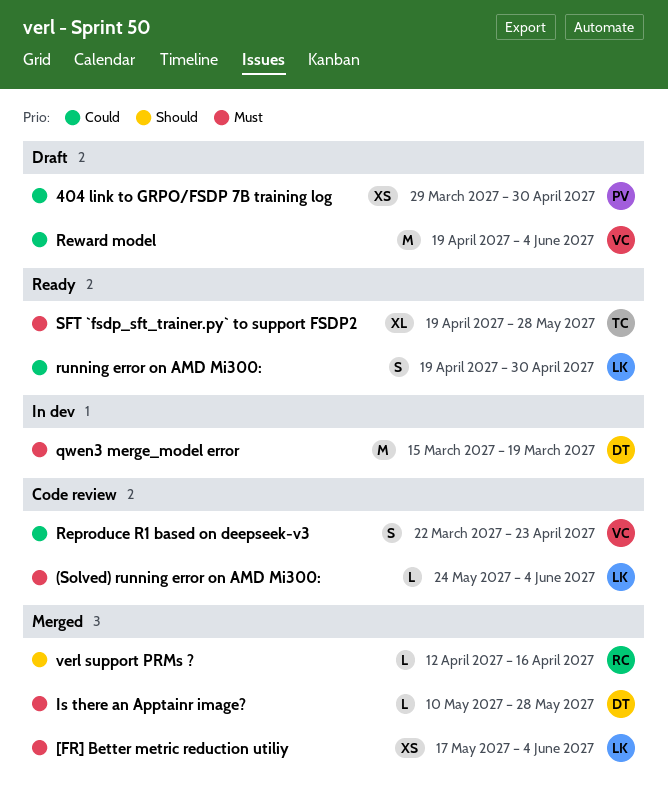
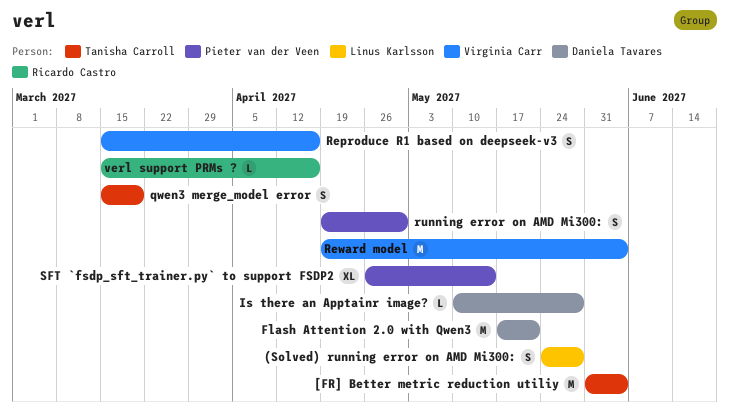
(Solved) running error on AMD Mi300:, estimate: L -> S
(Solved) running error on AMD Mi300:, due: Jun 4 -> May 28
404 link to GRPO/FSDP 7B training log: present -> none
[FR] Better metric reduction utiliy, owner: Linus Karlsson -> Tanisha Carroll
[FR] Better metric reduction utiliy, estimate: XS -> M
[FR] Better metric reduction utiliy, start: May 17 -> May 31
Flash Attention 2.0 with Qwen3: none -> present
qwen3 merge_model error, owner: Daniela Tavares -> Tanisha Carroll
qwen3 merge_model error, estimate: M -> S
Reproduce R1 based on deepseek-v3, start: Mar 22 -> Mar 15
Reproduce R1 based on deepseek-v3, due: Apr 23 -> Apr 16
running error on AMD Mi300:, owner: Linus Karlsson -> Pieter van der Veen
SFT `fsdp_sft_trainer.py` to support FSDP2, owner: Tanisha Carroll -> Pieter van der Veen
SFT `fsdp_sft_trainer.py` to support FSDP2, start: Apr 19 -> Apr 26
SFT `fsdp_sft_trainer.py` to support FSDP2, due: May 28 -> May 14
verl support PRMs ?, start: Apr 12 -> Mar 15

